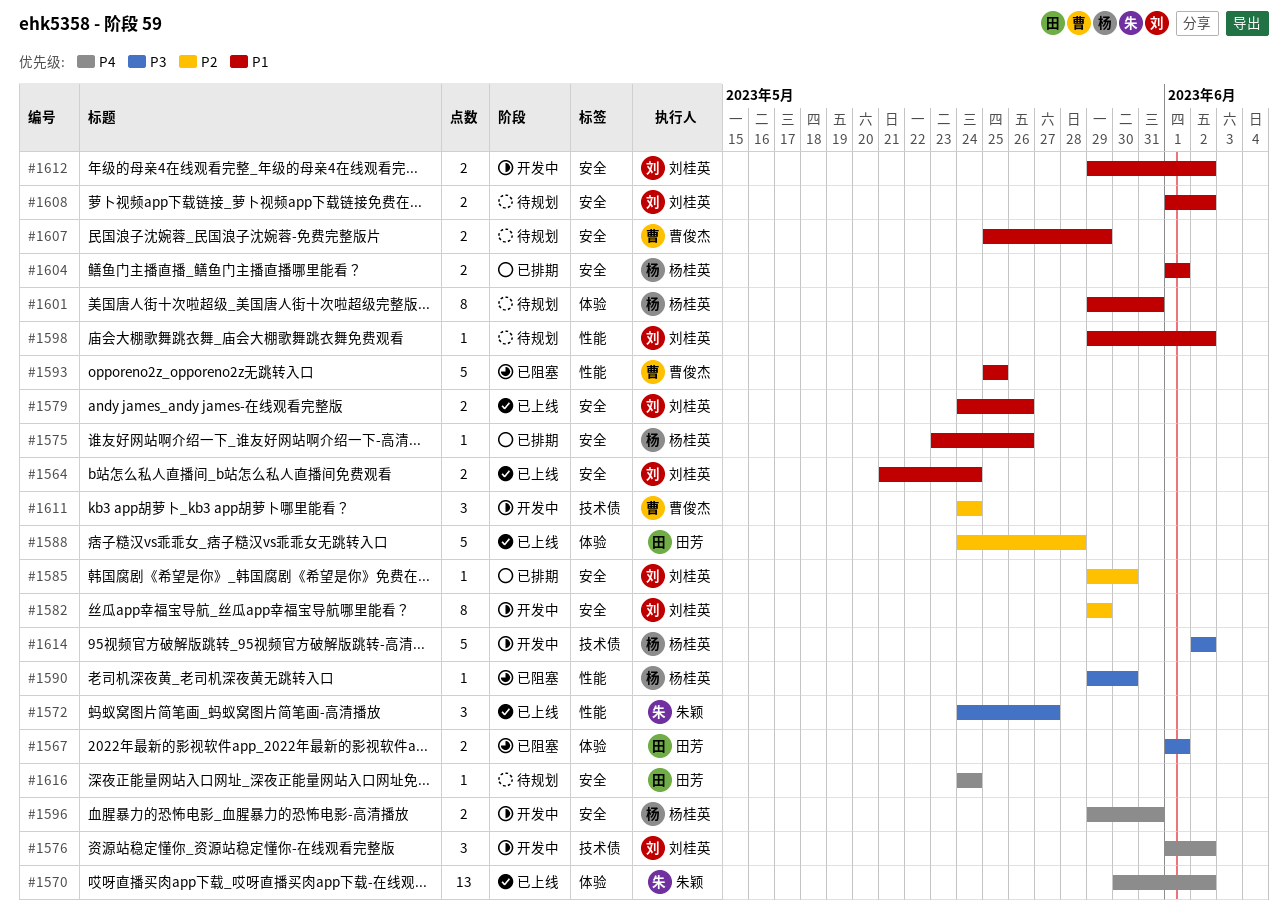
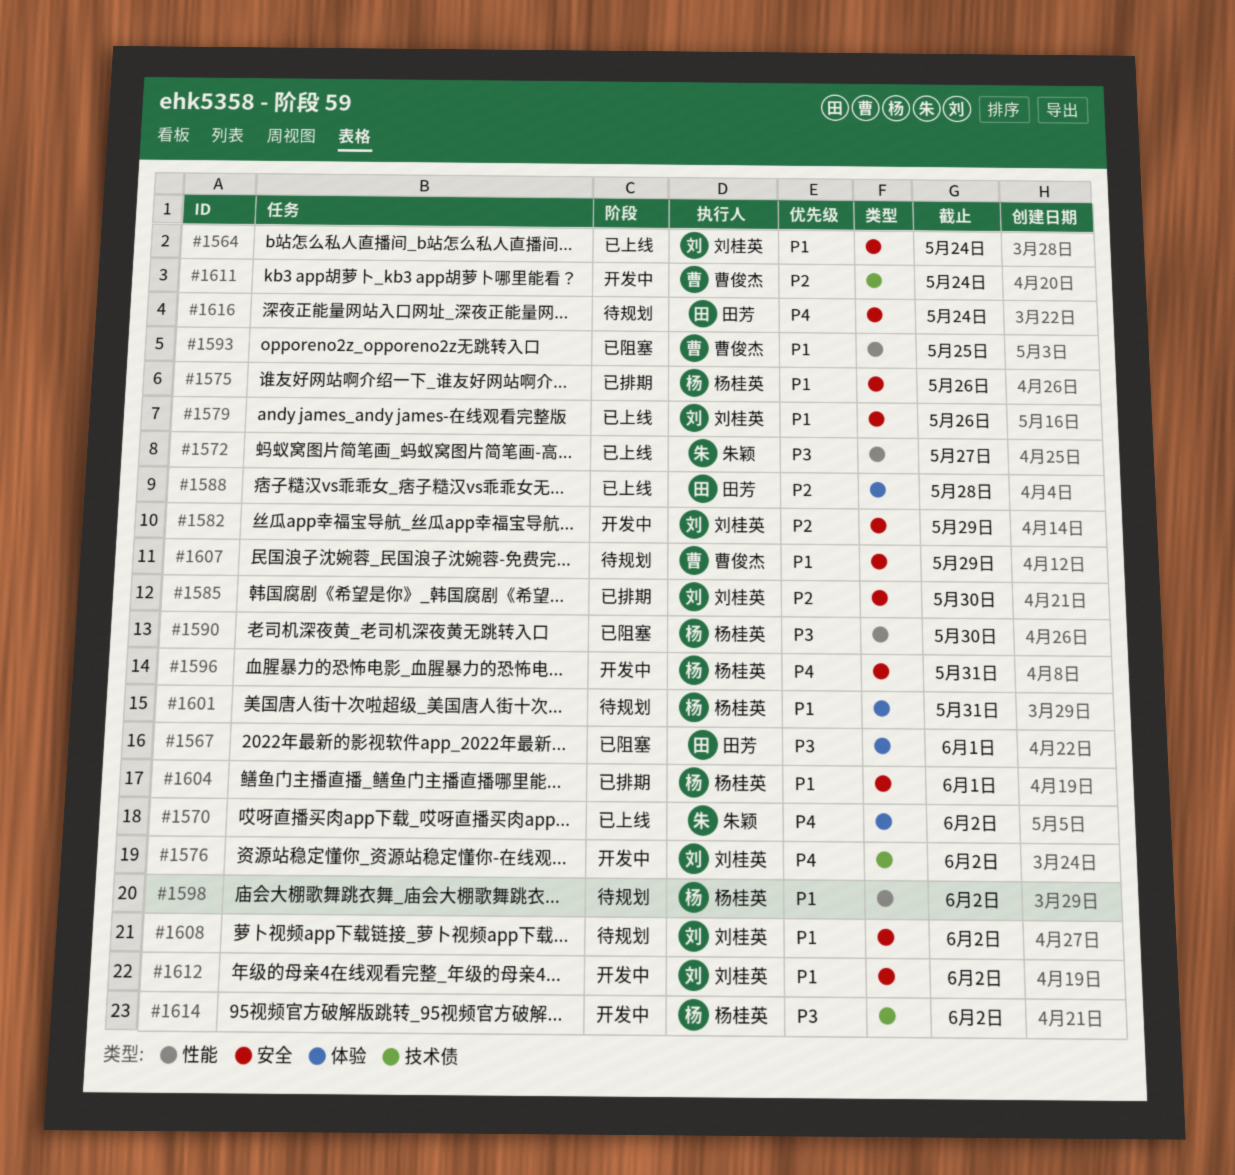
#1598, owner: 刘桂英 -> 杨桂英

